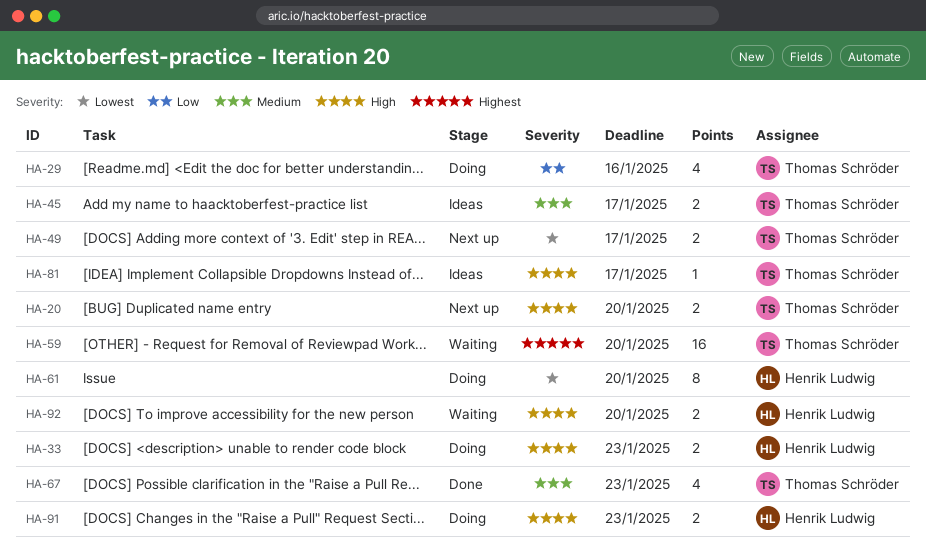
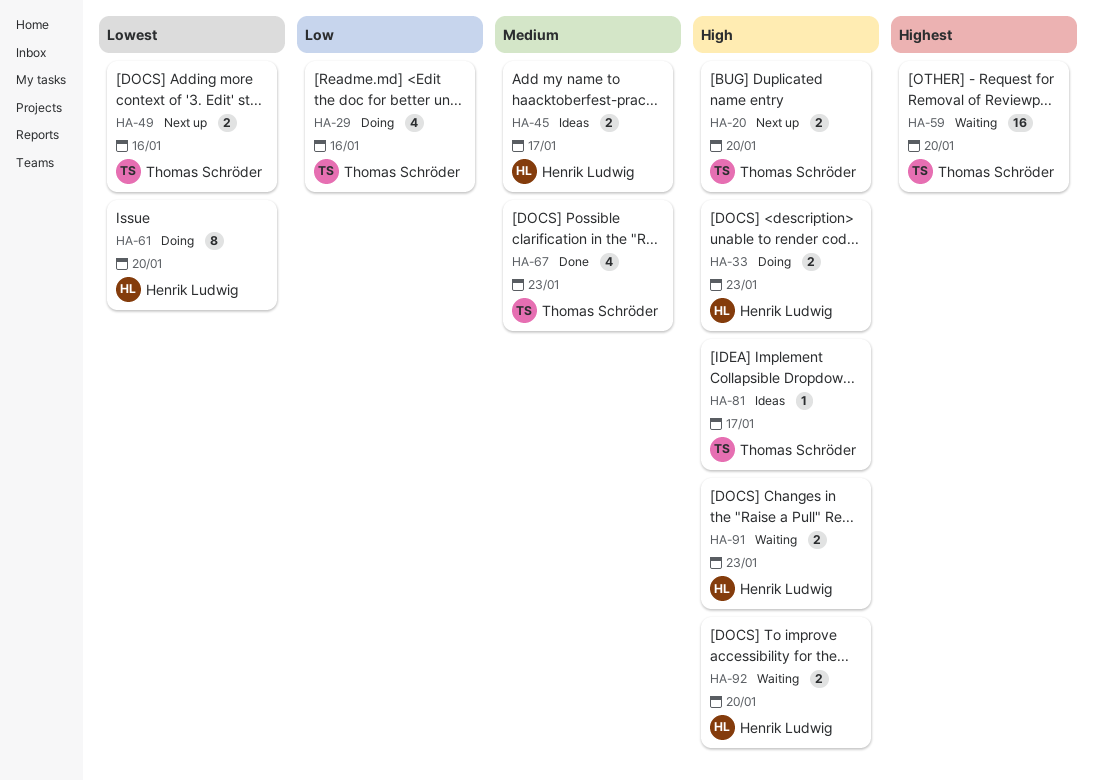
HA-45, owner: Thomas Schröder -> Henrik Ludwig
HA-49, due: Jan 17 -> Jan 16
HA-91, status: Doing -> Waiting

